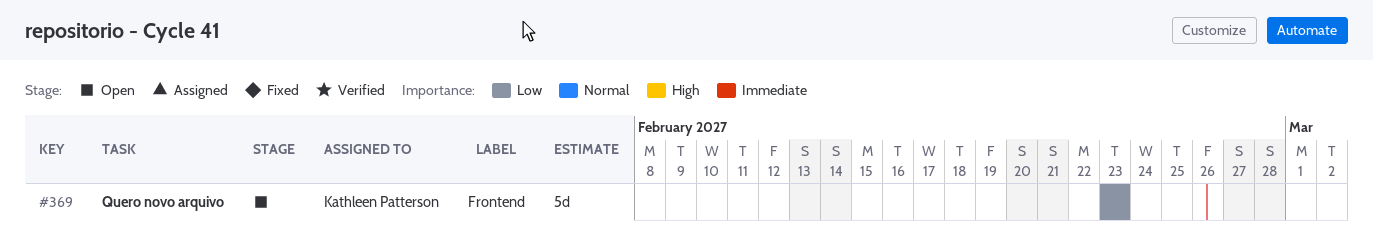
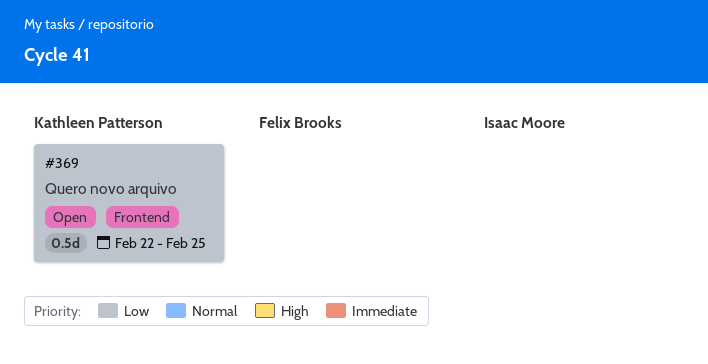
#369, estimate: 5d -> 0.5d
#369, start: Feb 23 -> Feb 22
#369, due: Feb 23 -> Feb 25

